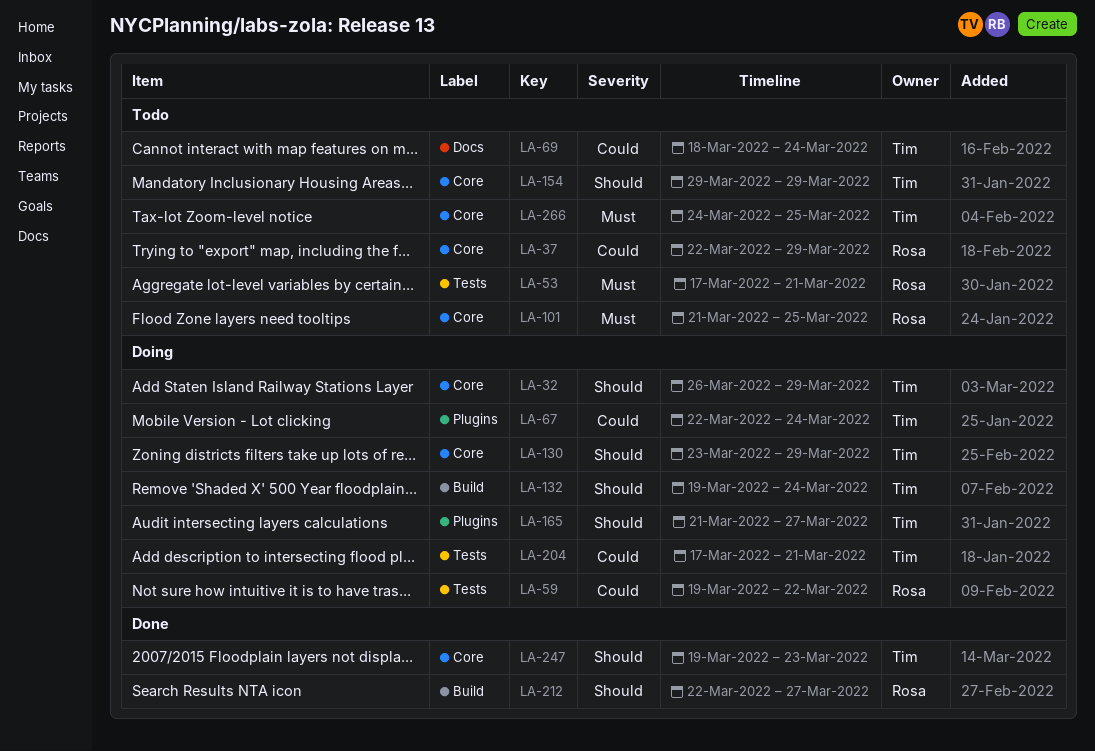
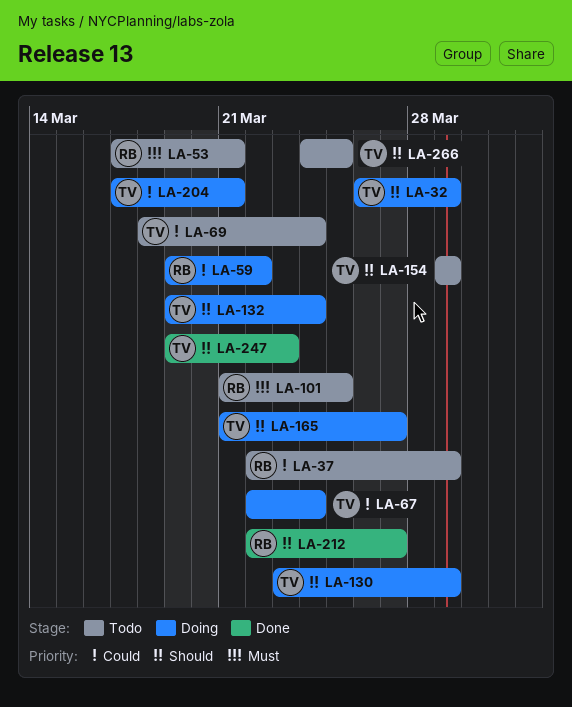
LA-266, priority: Must -> Should

